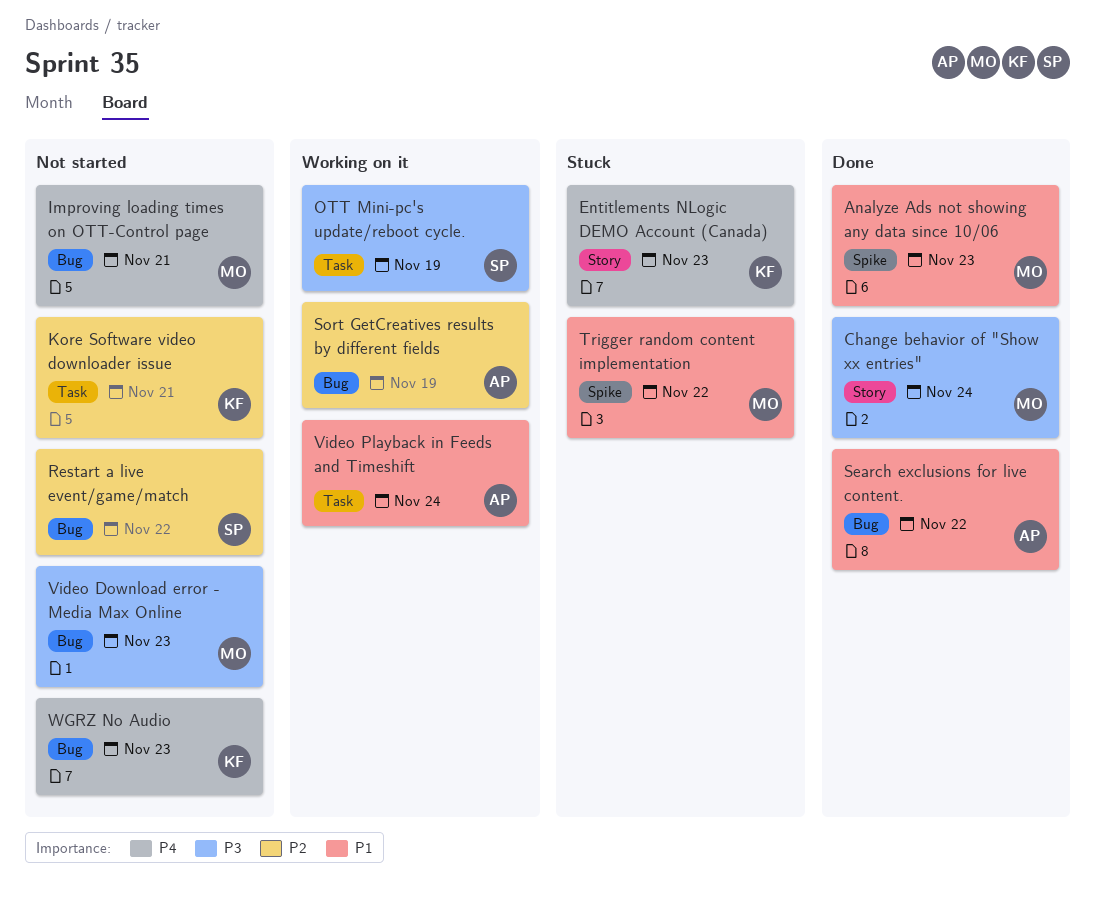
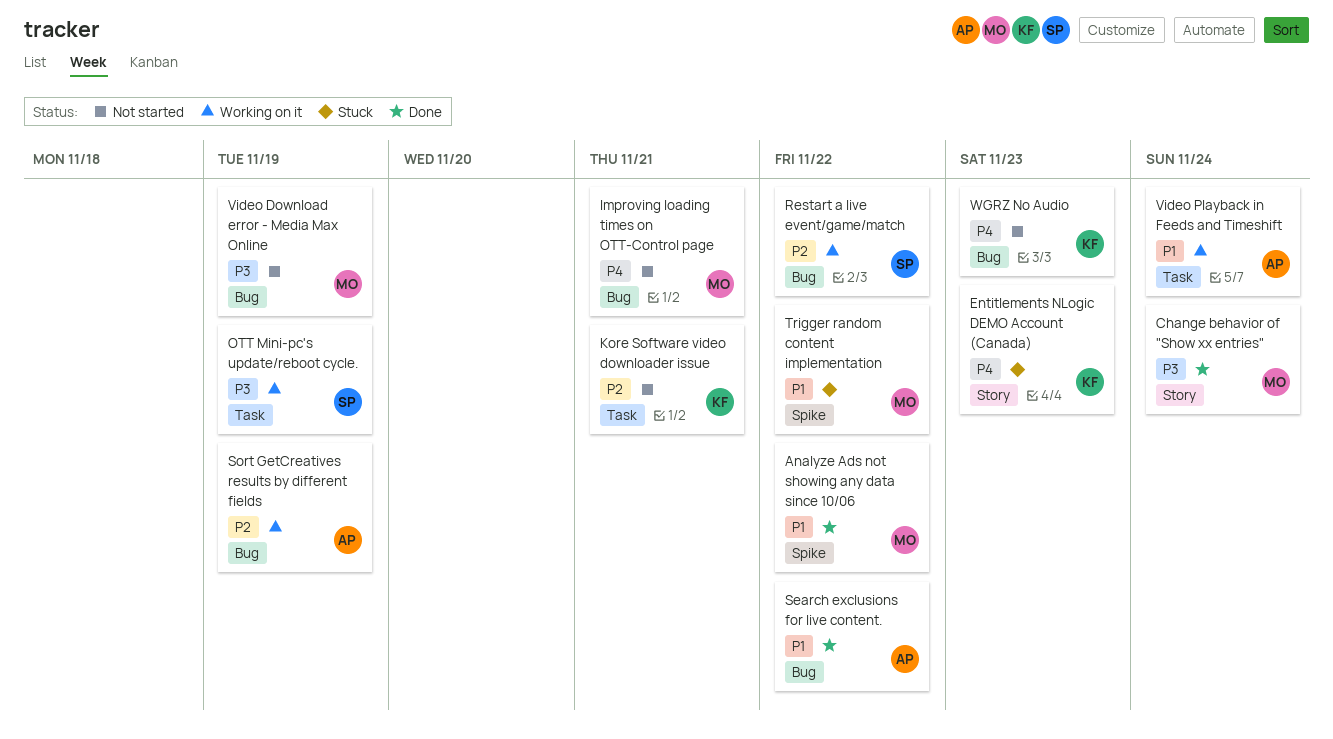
Analyze Ads not showing any data since 10/06, due: Nov 23 -> Nov 22
Restart a live event/game/match, status: Not started -> Working on it
Video Download error - Media Max Online, due: Nov 23 -> Nov 19

